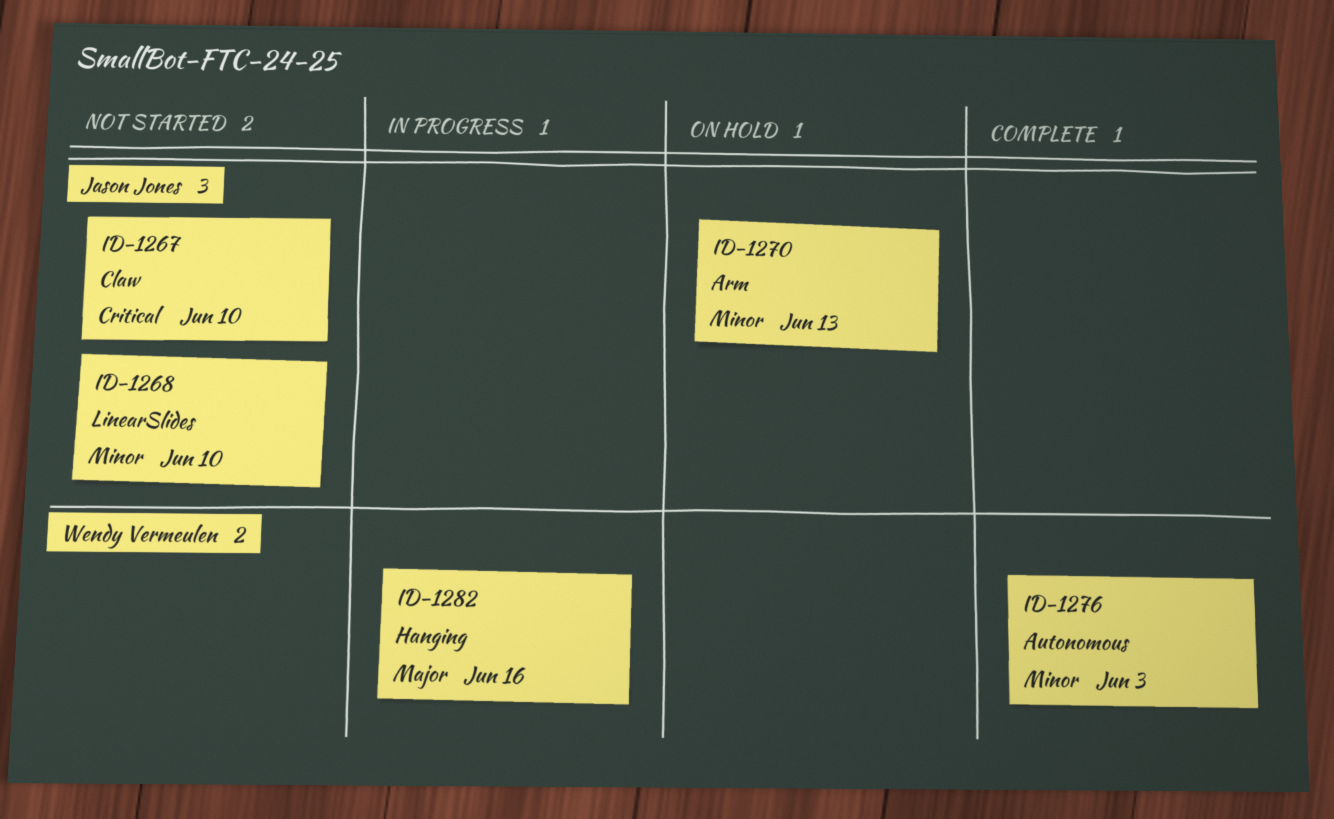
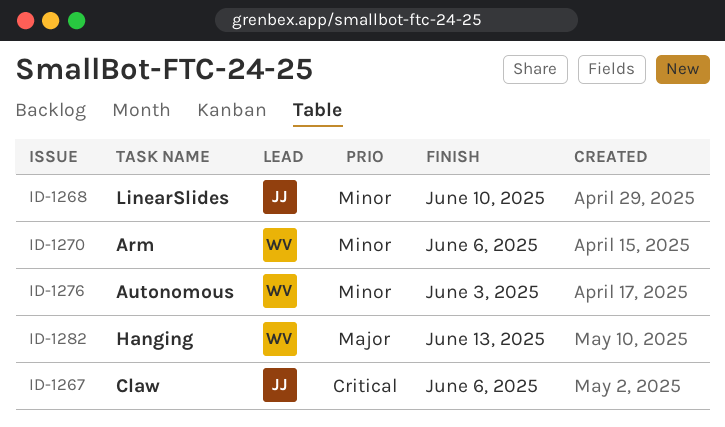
ID-1267, due: Jun 10 -> Jun 6
ID-1270, owner: Jason Jones -> Wendy Vermeulen
ID-1270, due: Jun 13 -> Jun 6
ID-1282, due: Jun 16 -> Jun 13

